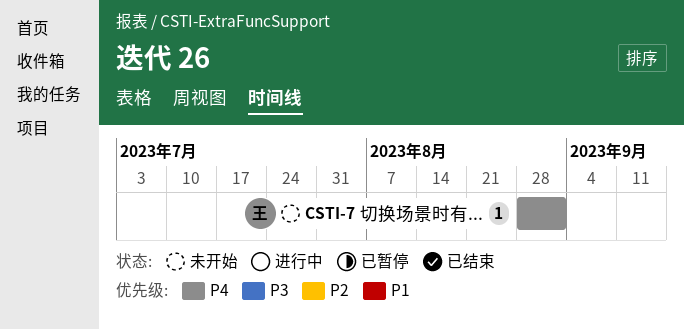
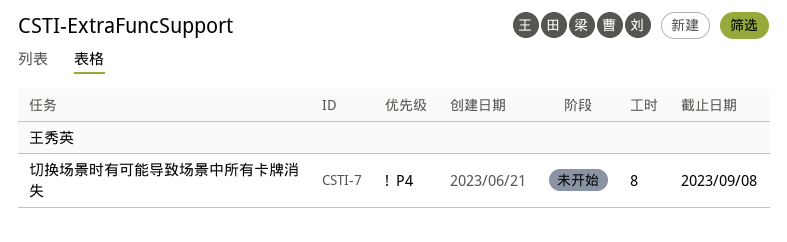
CSTI-7, estimate: 1 -> 8
CSTI-7, due: Sep 1 -> Sep 8

